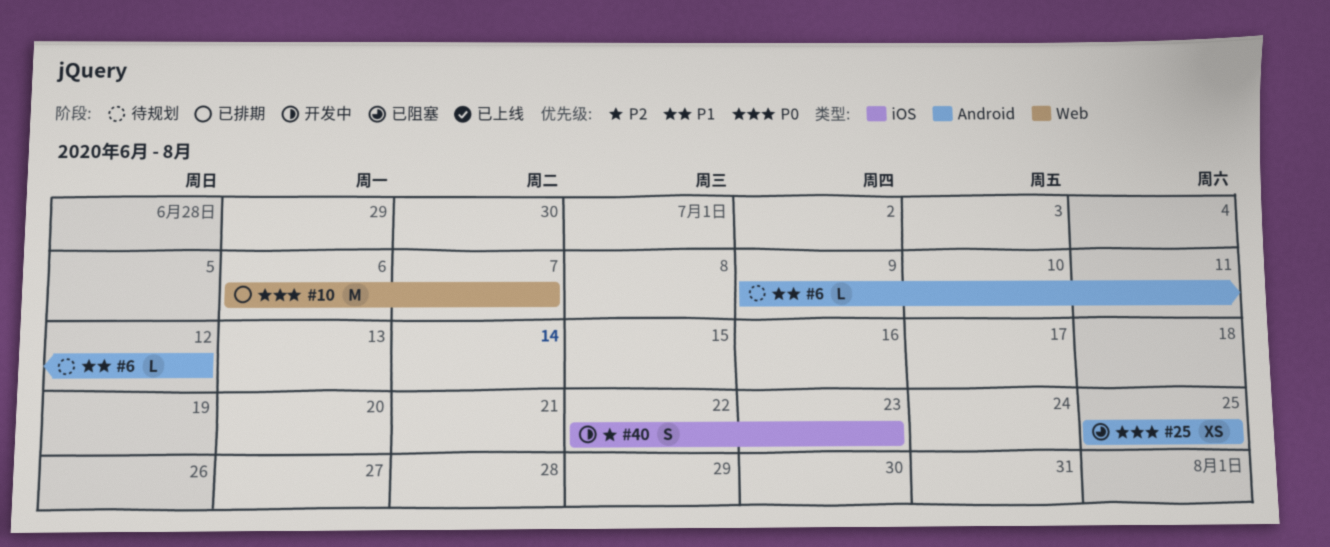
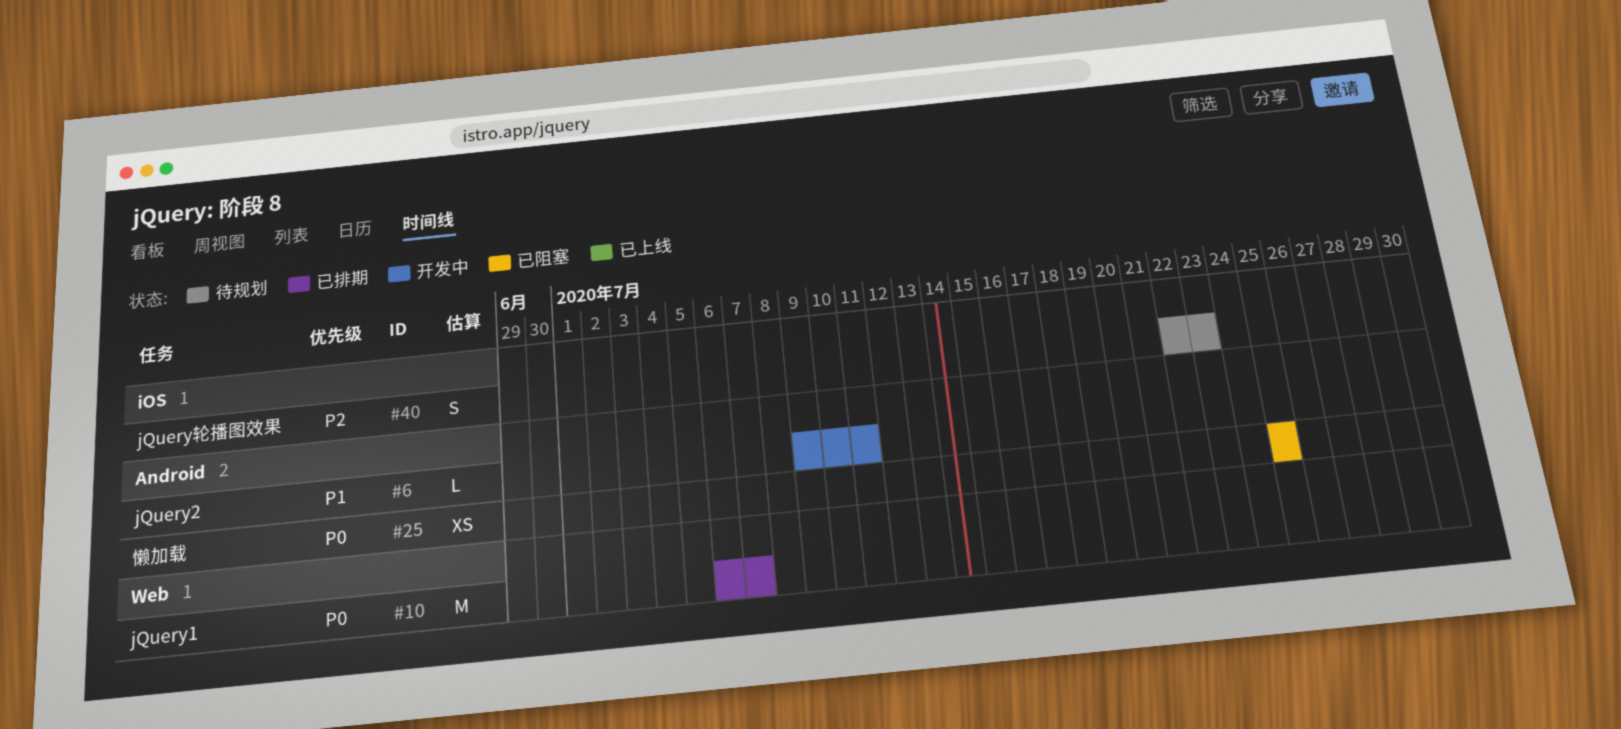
#6, status: 待规划 -> 开发中
#6, due: Jul 12 -> Jul 11
#40, status: 开发中 -> 待规划

